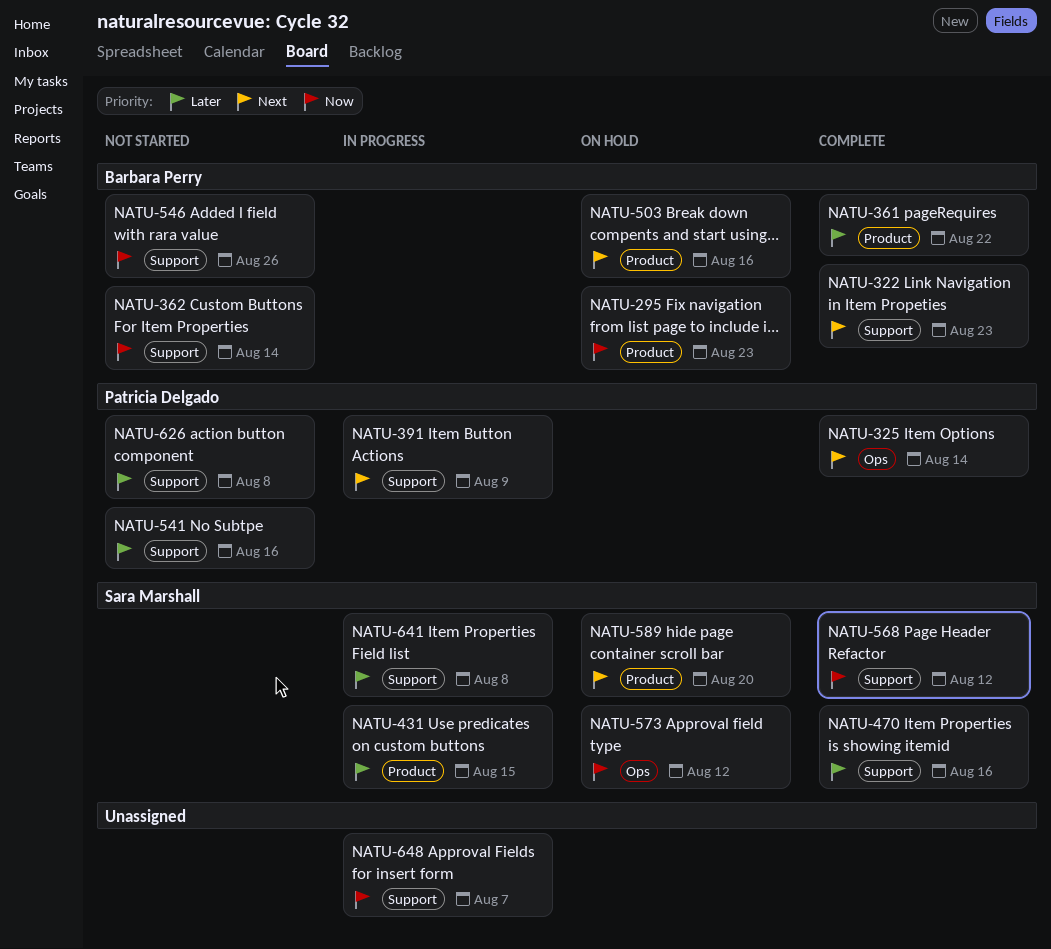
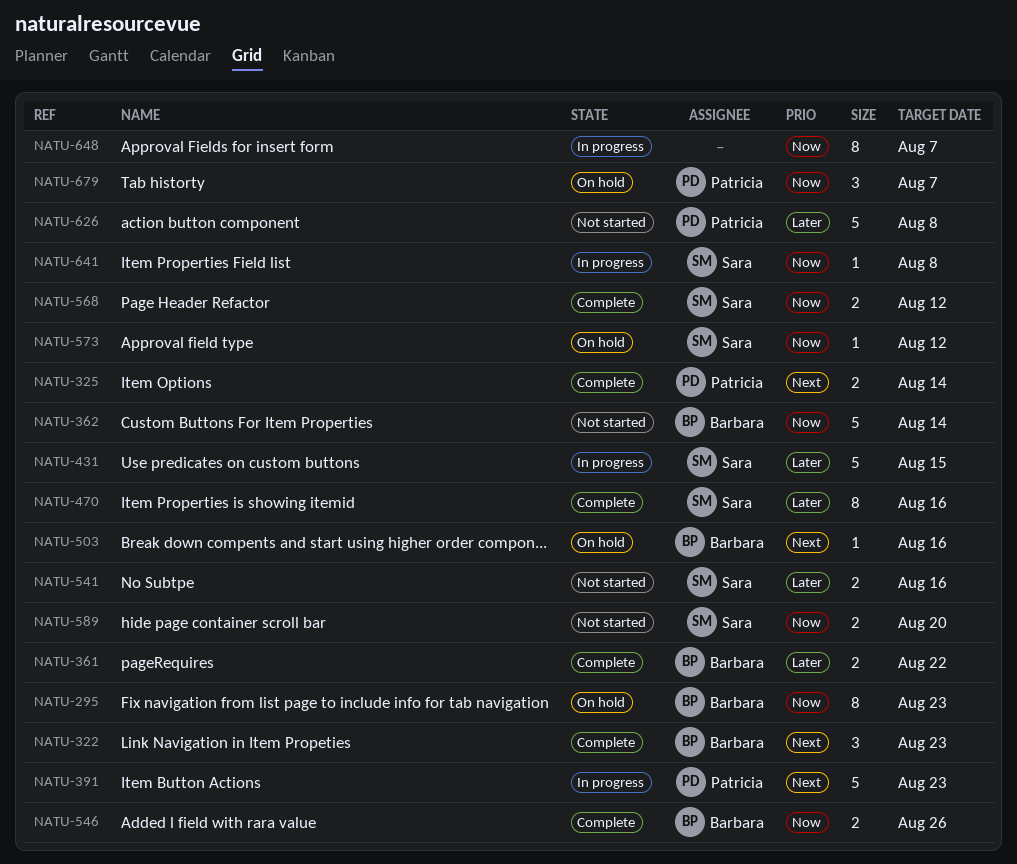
NATU-391, due: Aug 9 -> Aug 23
NATU-541, owner: Patricia Delgado -> Sara Marshall
NATU-546, status: Not started -> Complete
NATU-589, status: On hold -> Not started
NATU-589, priority: Next -> Now
NATU-641, priority: Later -> Now
NATU-679: none -> present

